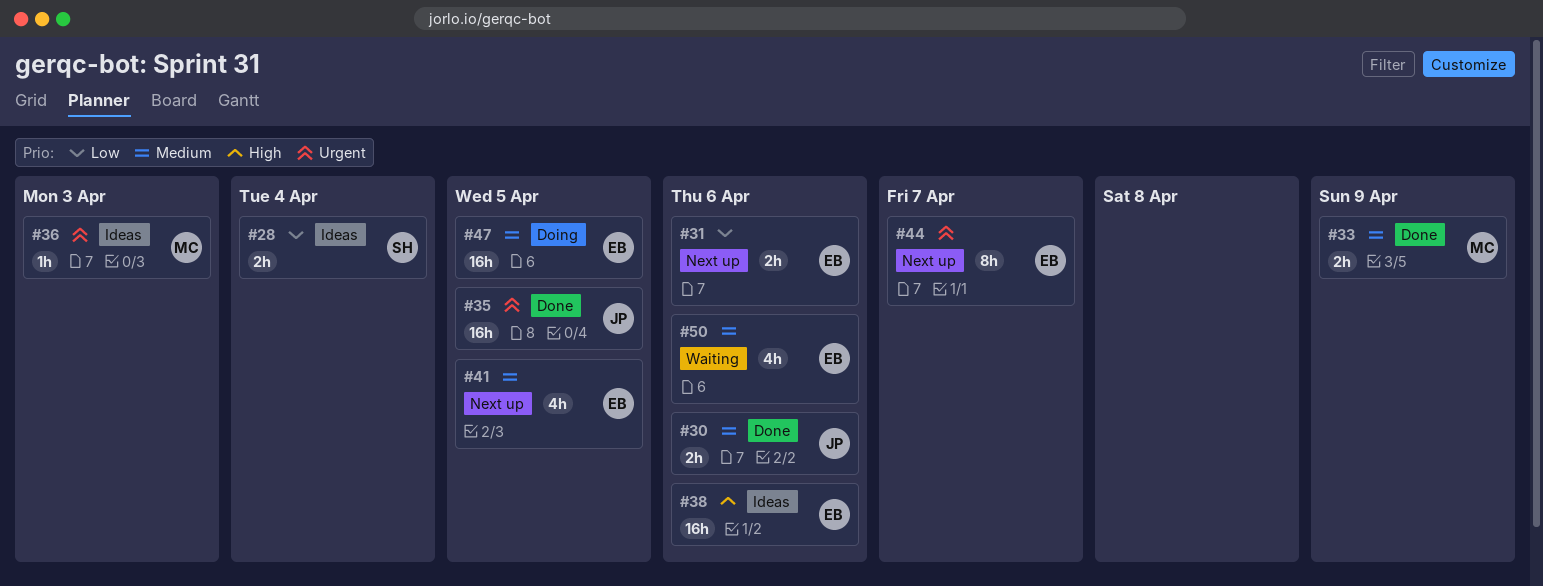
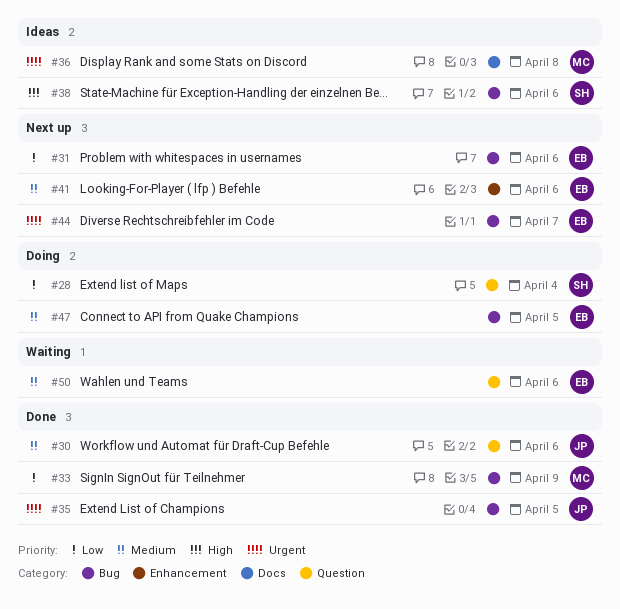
#28, status: Ideas -> Doing
#33, priority: Medium -> Low
#36, due: Apr 3 -> Apr 8
#38, owner: EB -> SH
#41, due: Apr 5 -> Apr 6

